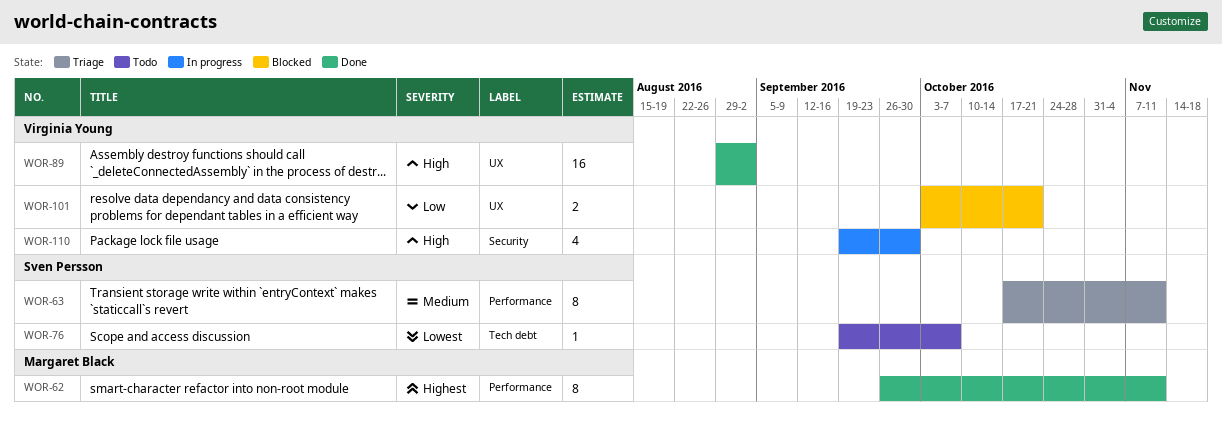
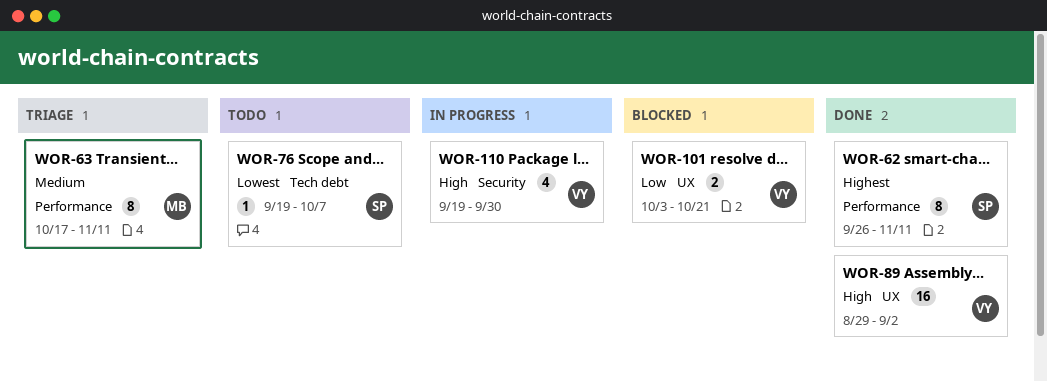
WOR-62, owner: Margaret Black -> Sven Persson
WOR-63, owner: Sven Persson -> Margaret Black

